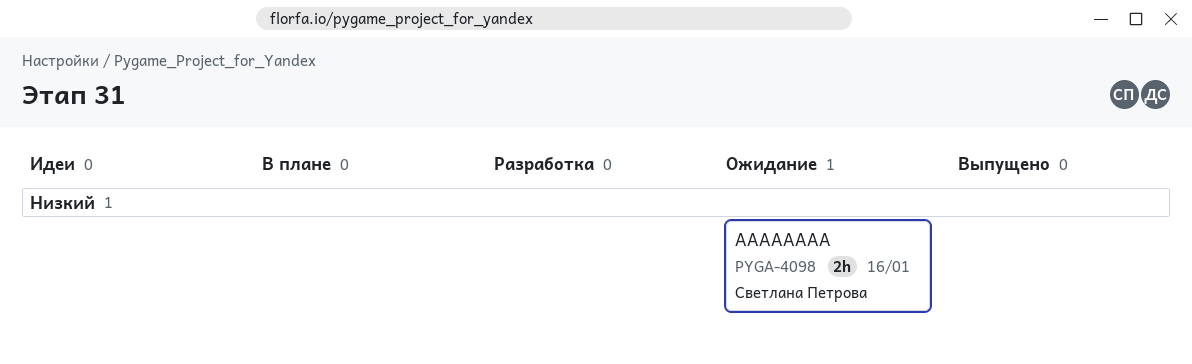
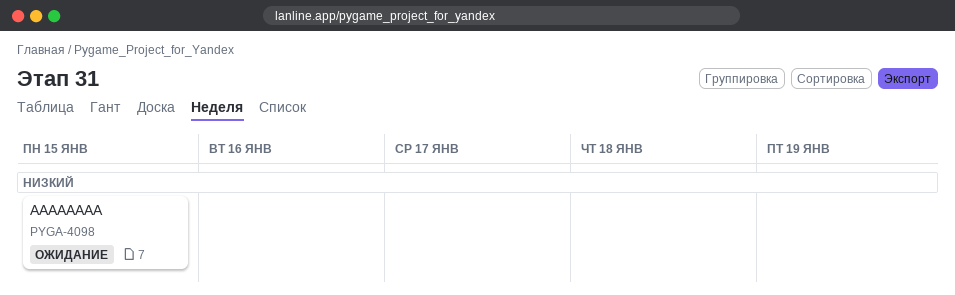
PYGA-4098, due: Jan 16 -> Jan 15

